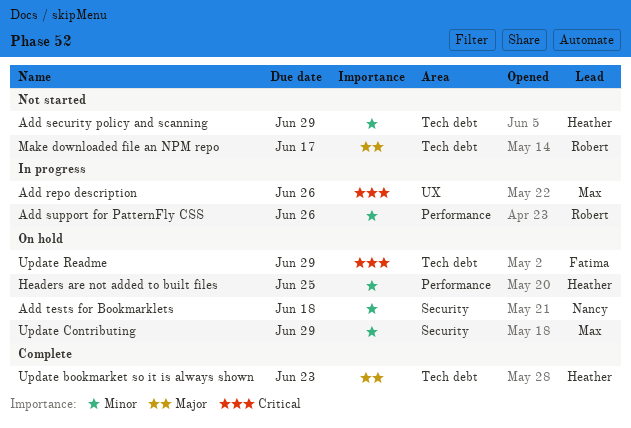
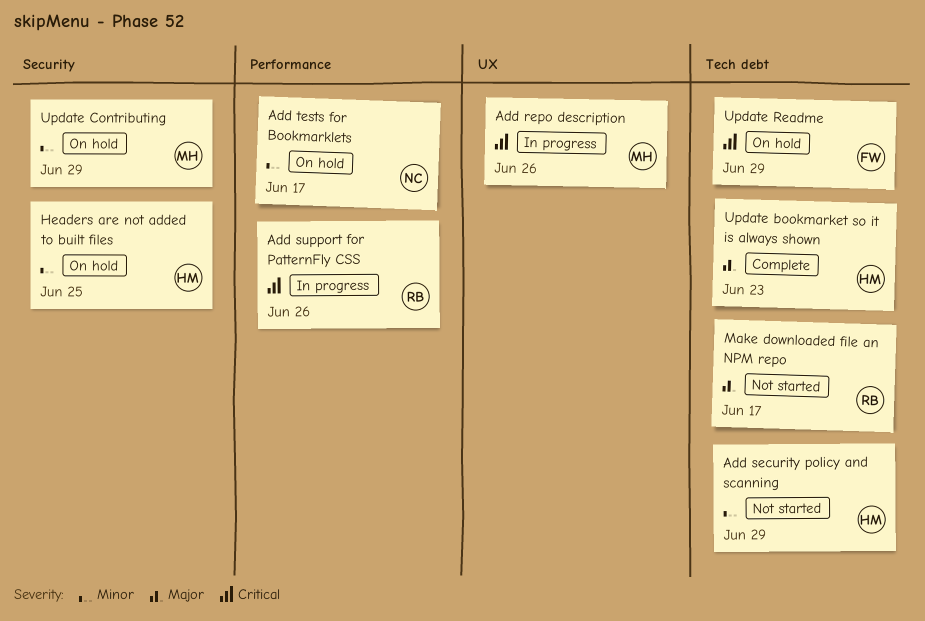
Add support for PatternFly CSS, priority: Minor -> Critical
Add tests for Bookmarklets, label: Security -> Performance
Add tests for Bookmarklets, due: Jun 18 -> Jun 17
Headers are not added to built files, label: Performance -> Security

